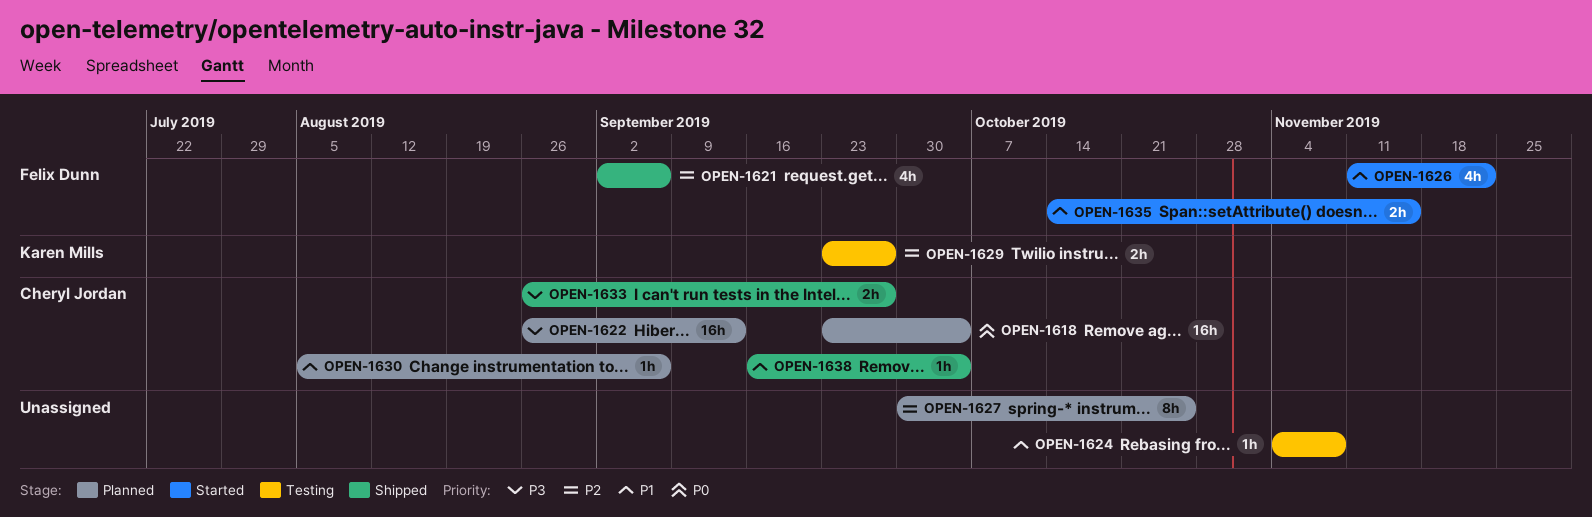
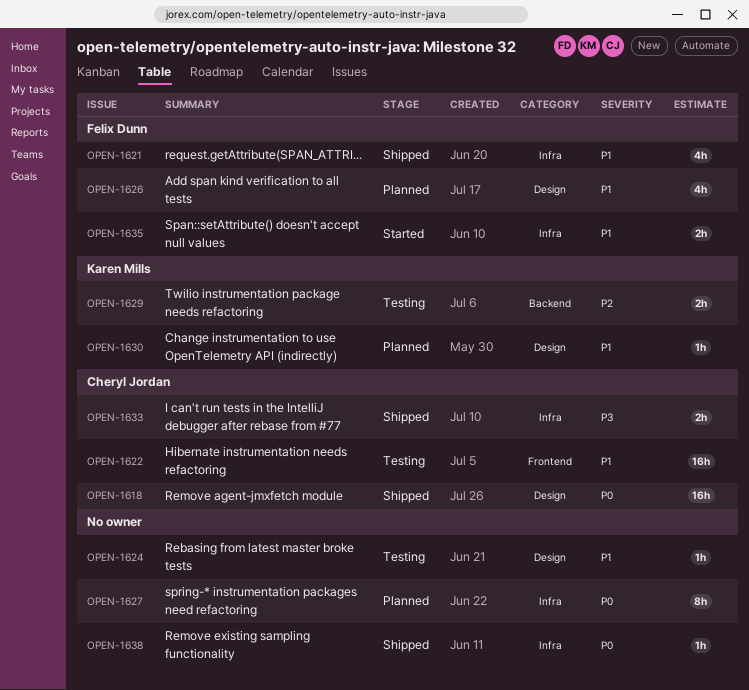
OPEN-1618, status: Planned -> Shipped
OPEN-1621, priority: P2 -> P1
OPEN-1622, status: Planned -> Testing
OPEN-1622, priority: P3 -> P1
OPEN-1626, status: Started -> Planned
OPEN-1627, priority: P2 -> P0
OPEN-1630, owner: Cheryl Jordan -> Karen Mills
OPEN-1638, owner: Cheryl Jordan -> none
OPEN-1638, priority: P1 -> P0

